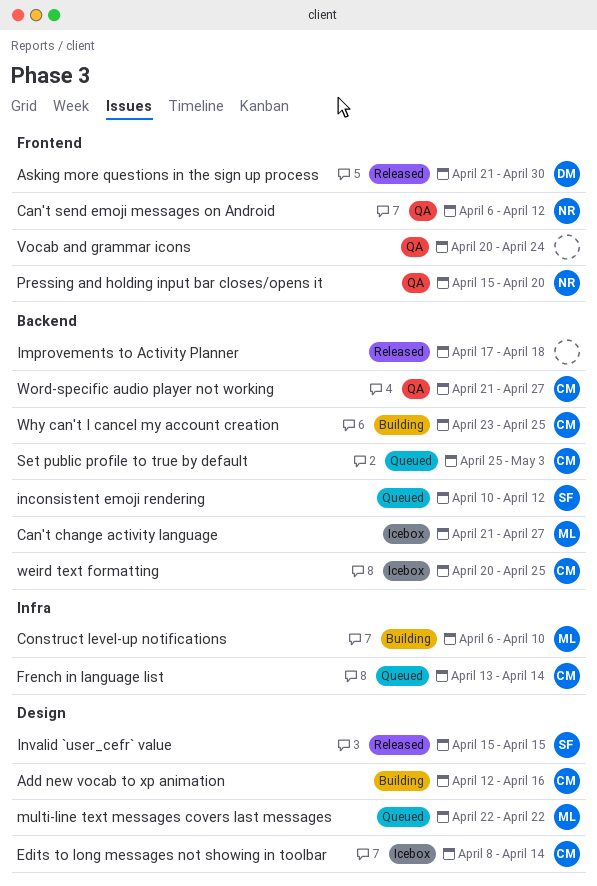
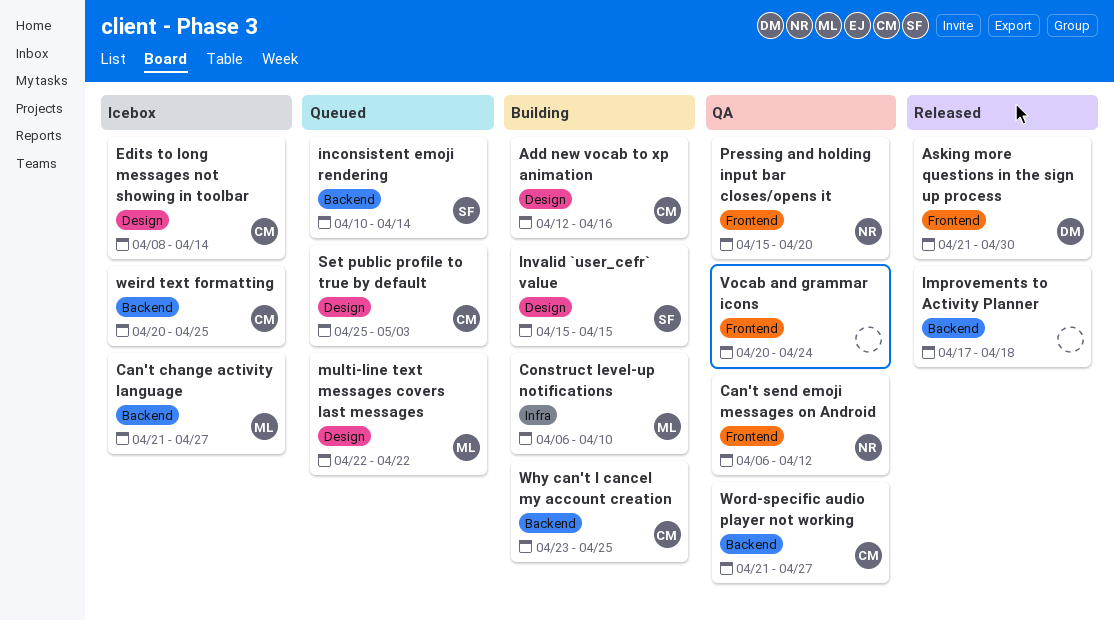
French in language list: present -> none
inconsistent emoji rendering, due: Apr 12 -> Apr 14
Invalid `user_cefr` value, status: Released -> Building
Set public profile to true by default, label: Backend -> Design

